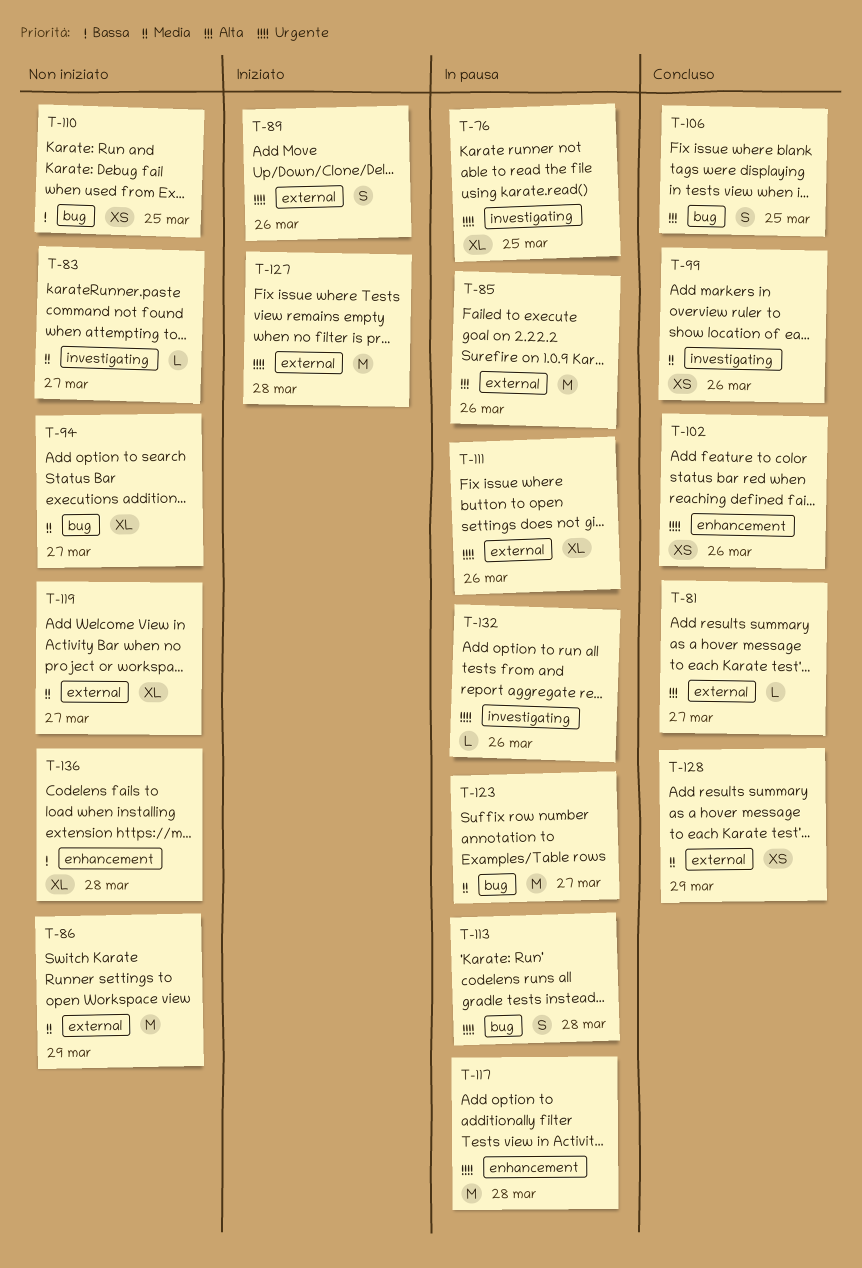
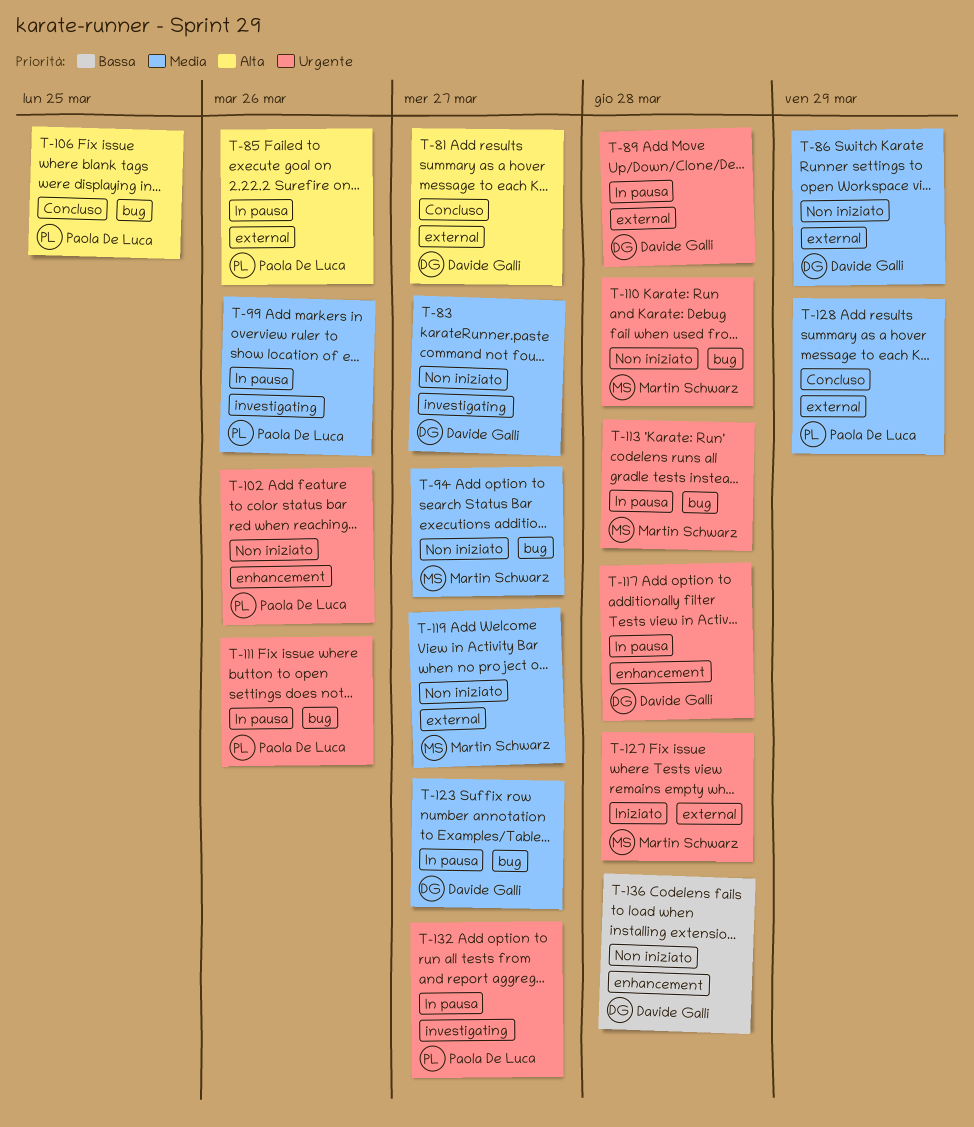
T-76: present -> none
T-89, status: Iniziato -> In pausa
T-89, due: Mar 26 -> Mar 28
T-99, status: Concluso -> In pausa
T-102, status: Concluso -> Non iniziato
T-110, priority: Bassa -> Urgente
T-110, due: Mar 25 -> Mar 28
T-111, label: external -> bug
T-132, due: Mar 26 -> Mar 27

